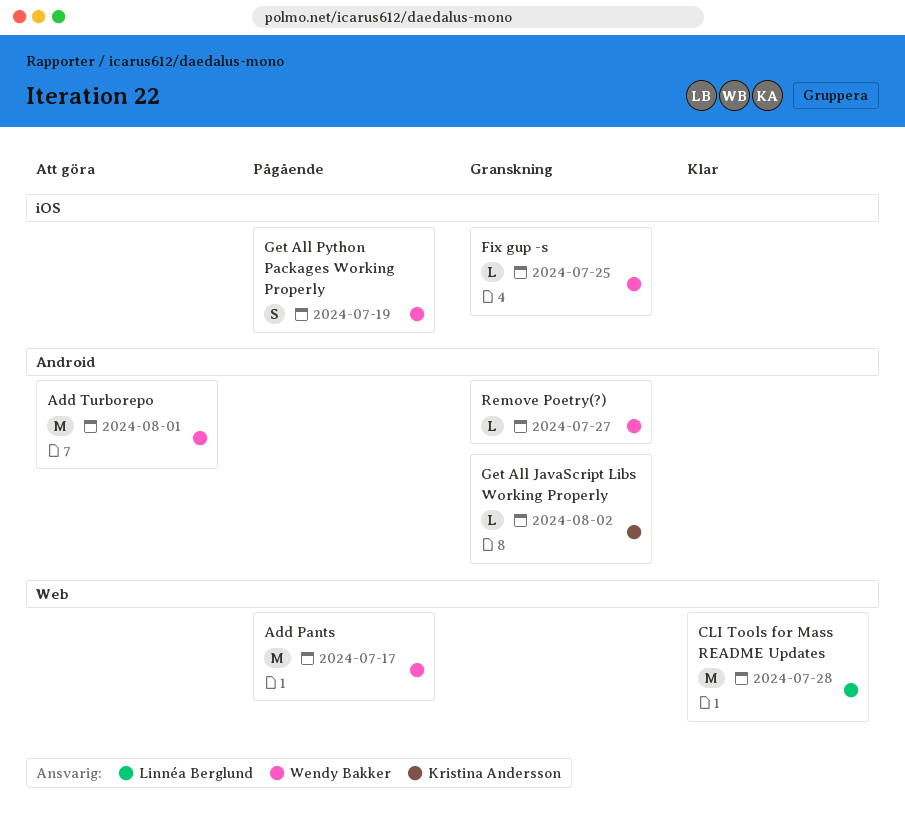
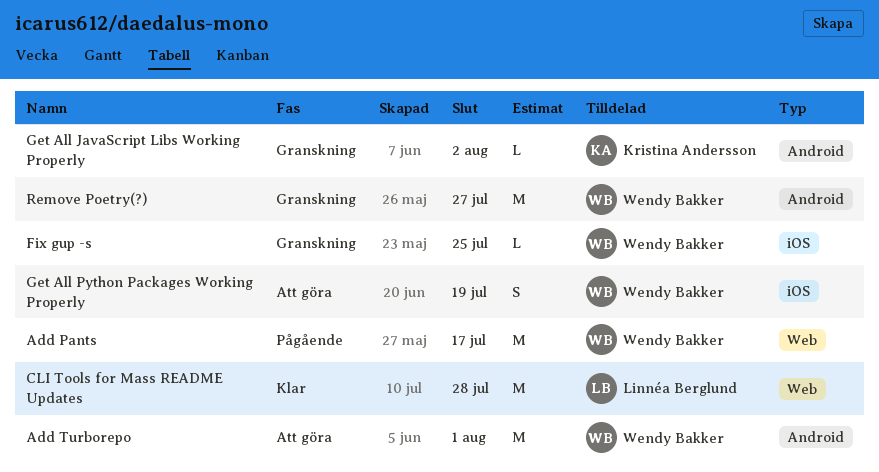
Get All Python Packages Working Properly, status: Pågående -> Att göra
Remove Poetry(?), estimate: L -> M

